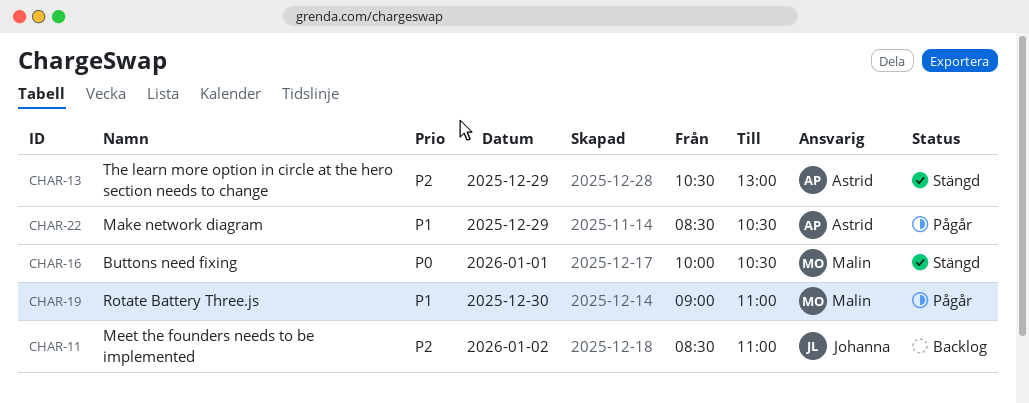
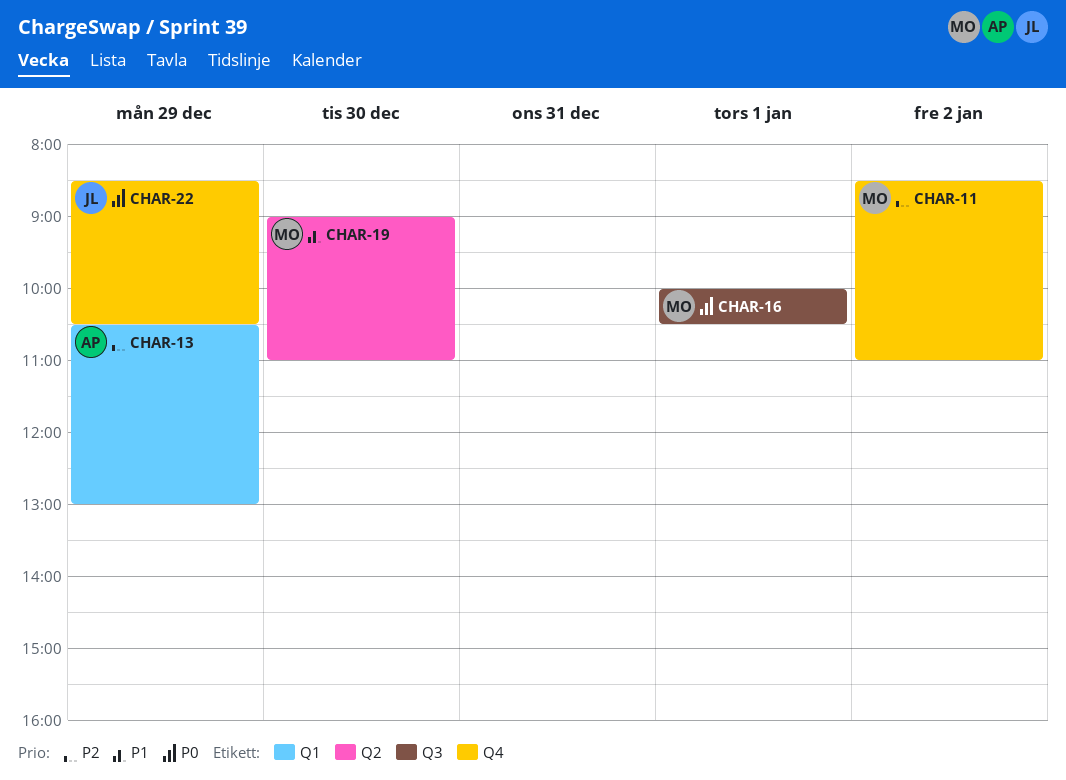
CHAR-11, owner: Johanna -> Malin
CHAR-22, owner: Astrid -> Johanna
CHAR-22, priority: P1 -> P0

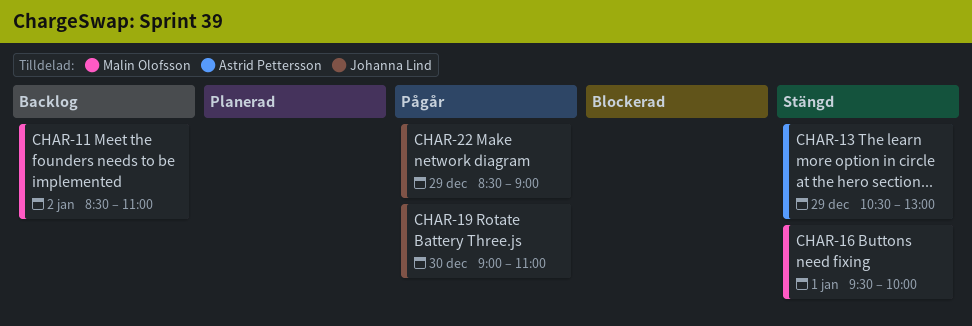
CHAR-16, begins: 10:00 -> 09:30
CHAR-16, ends: 10:30 -> 10:00
CHAR-19, owner: Malin Olofsson -> Johanna Lind
CHAR-22, ends: 10:30 -> 09:00

